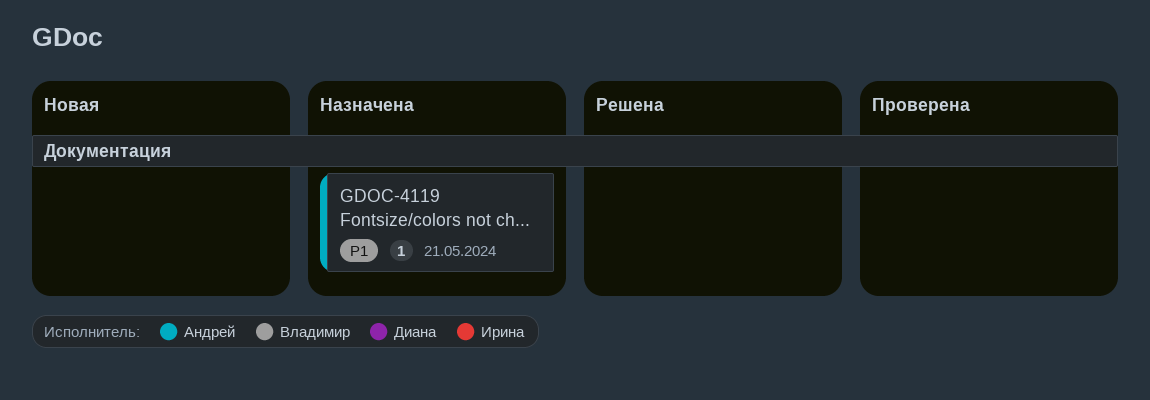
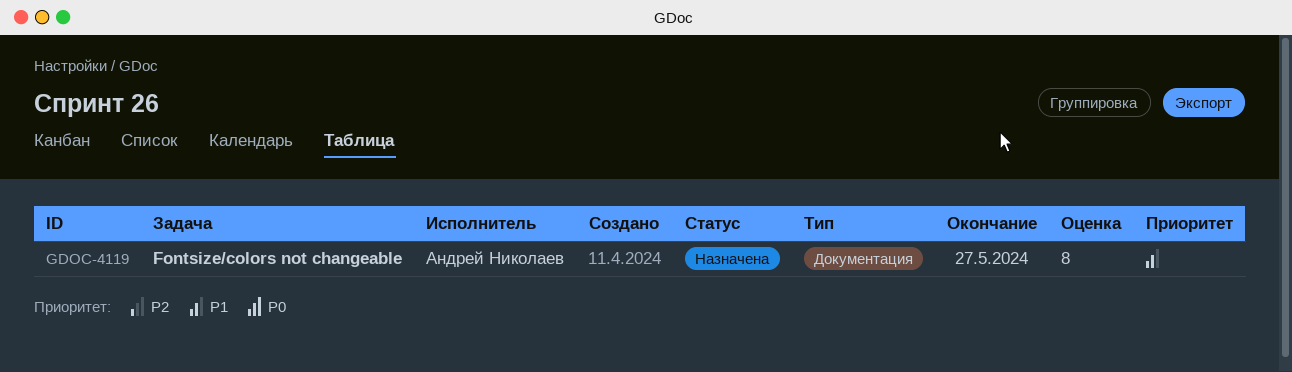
GDOC-4119, estimate: 1 -> 8
GDOC-4119, due: May 21 -> May 27

